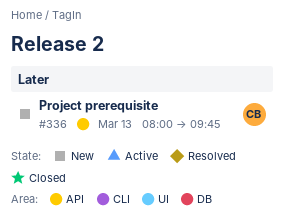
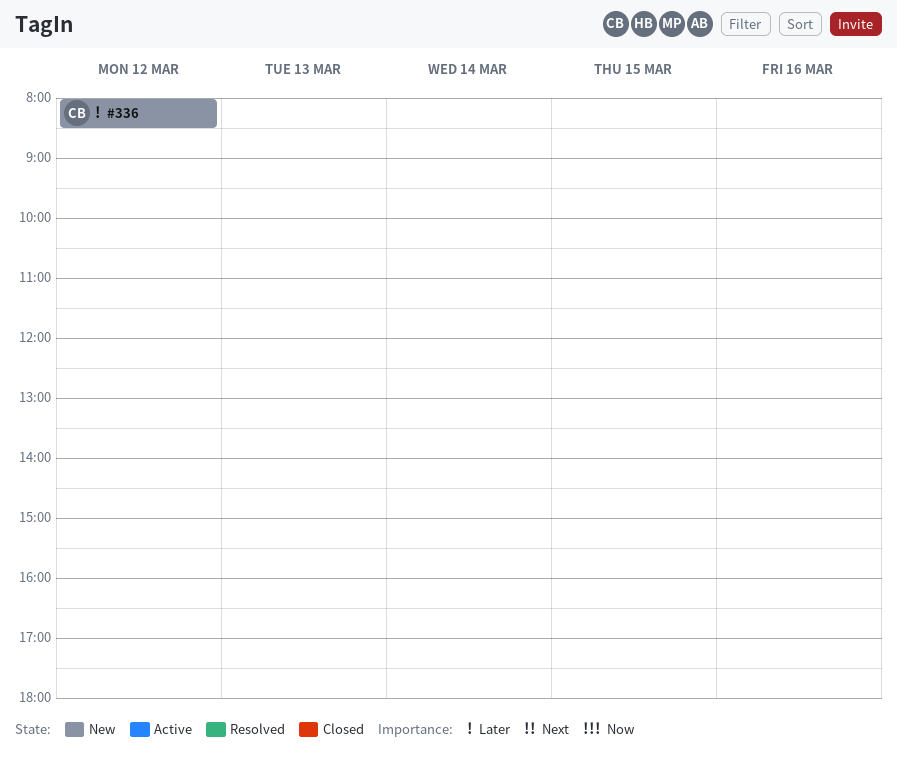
#336, day: Mar 13 -> Mar 12
#336, ends: 09:45 -> 08:30

